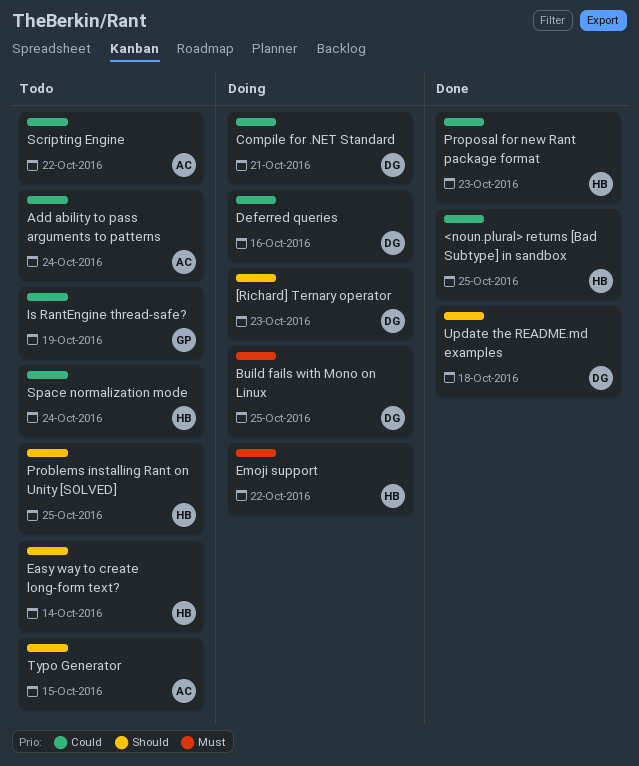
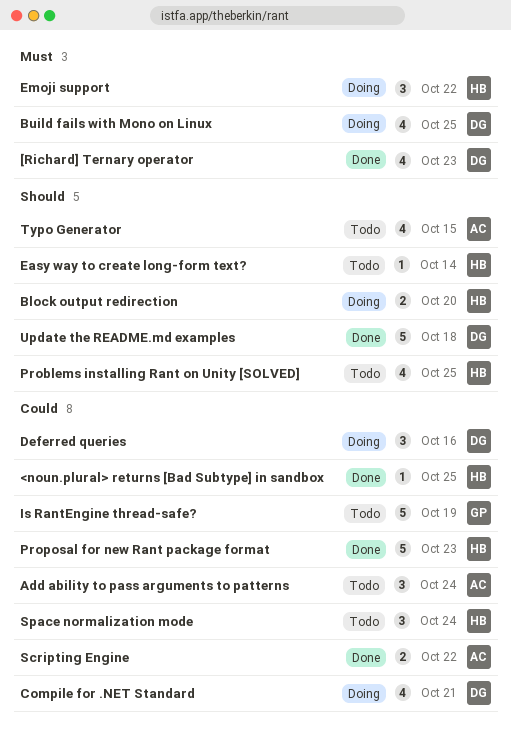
[Richard] Ternary operator, status: Doing -> Done
[Richard] Ternary operator, priority: Should -> Must
Block output redirection: none -> present
Scripting Engine, status: Todo -> Done

